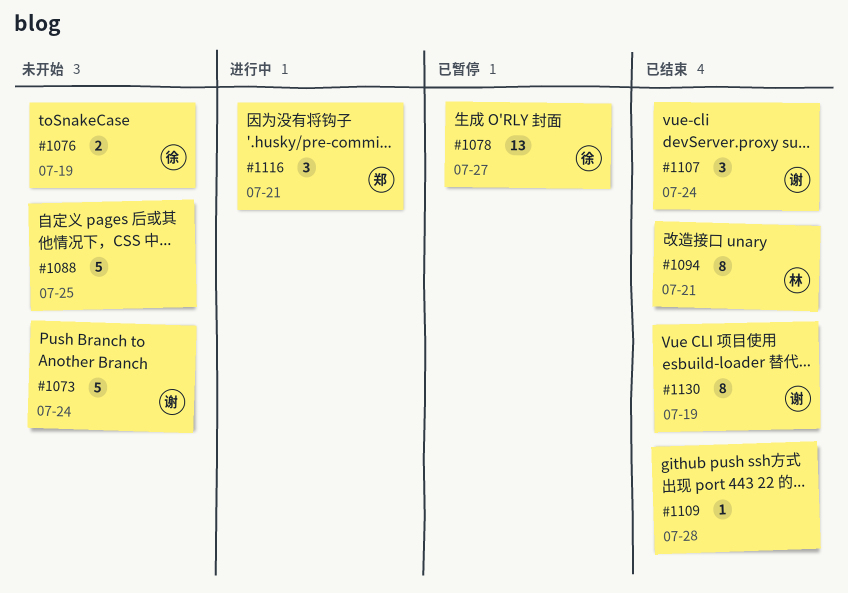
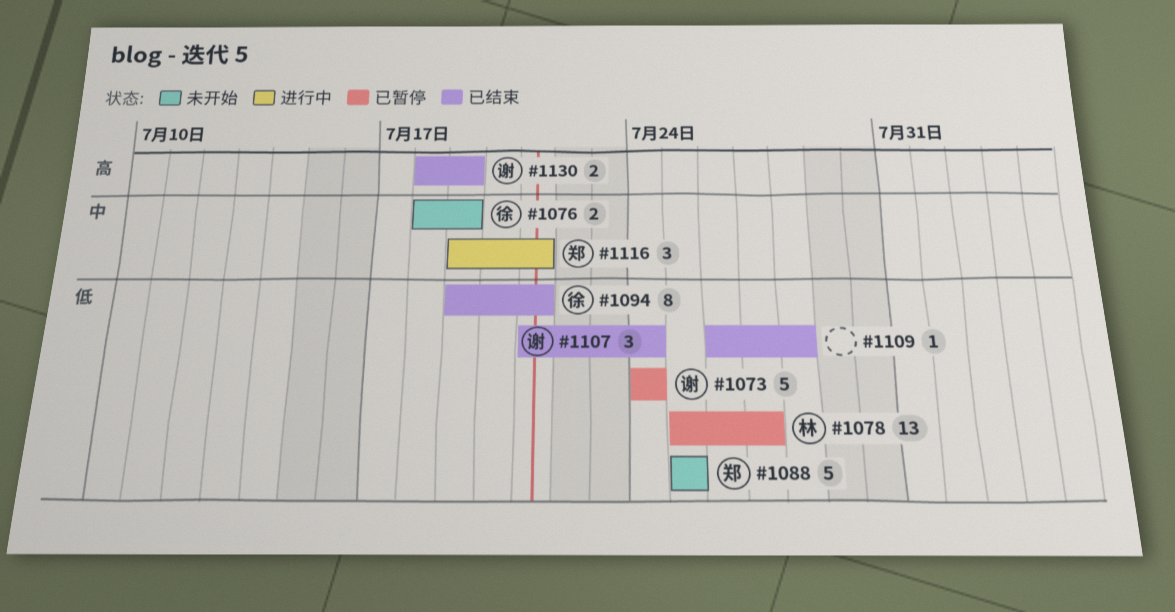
#1073, status: 未开始 -> 已暂停
#1078, owner: 徐 -> 林
#1088, owner: none -> 郑
#1094, owner: 林 -> 徐
#1130, estimate: 8 -> 2

